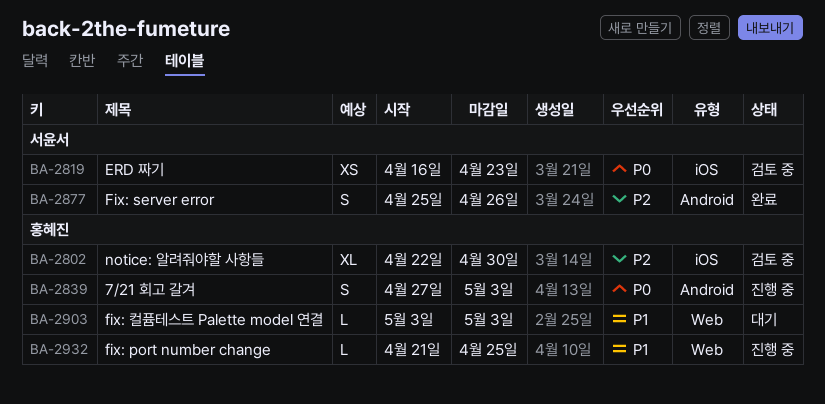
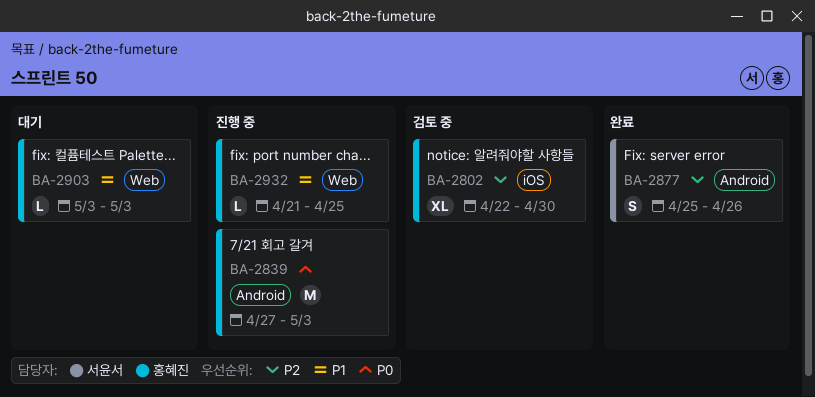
BA-2819: present -> none
BA-2839, estimate: S -> M

